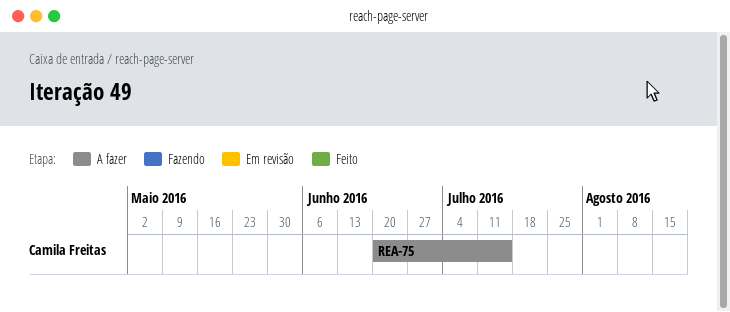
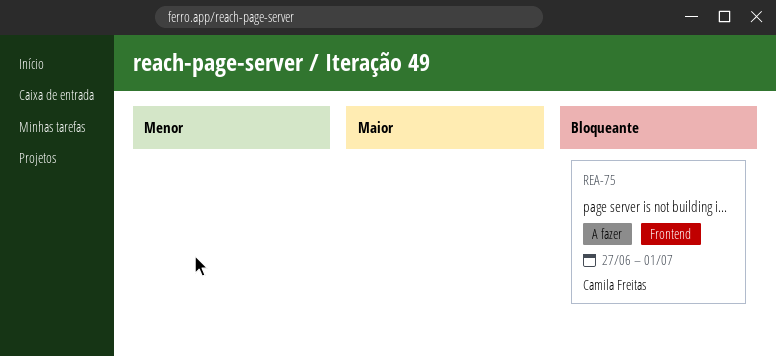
REA-75, start: Jun 20 -> Jun 27
REA-75, due: Jul 15 -> Jul 1

